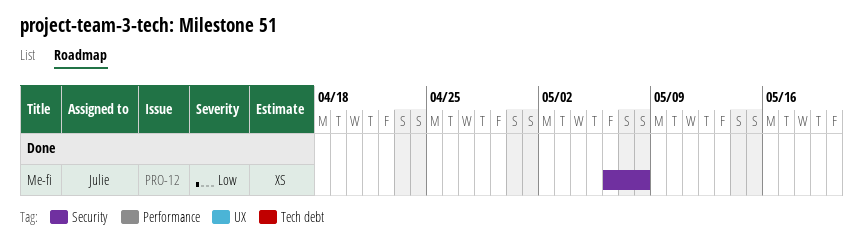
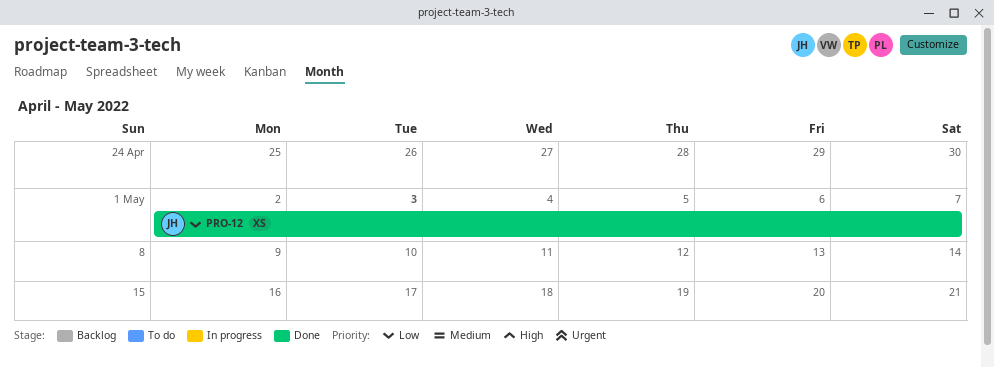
PRO-12, start: May 6 -> May 2
PRO-12, due: May 8 -> May 7

